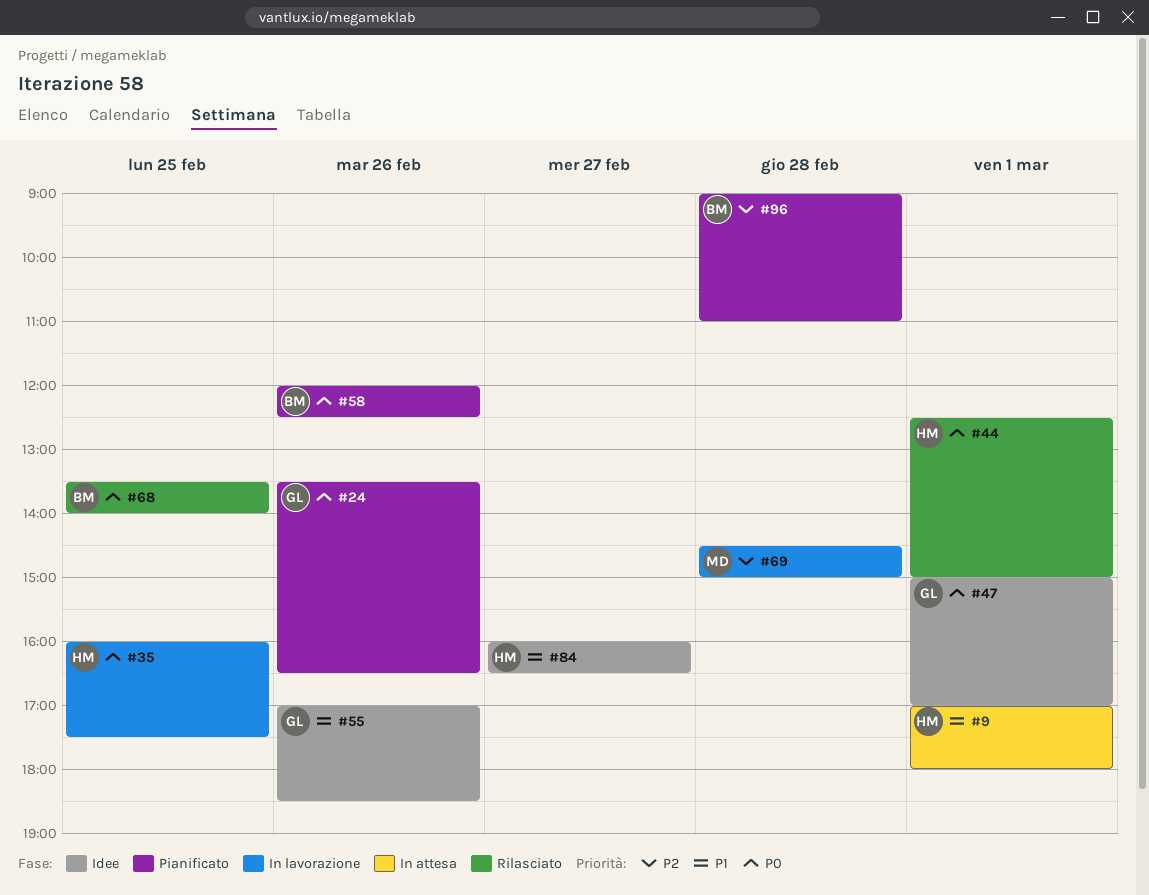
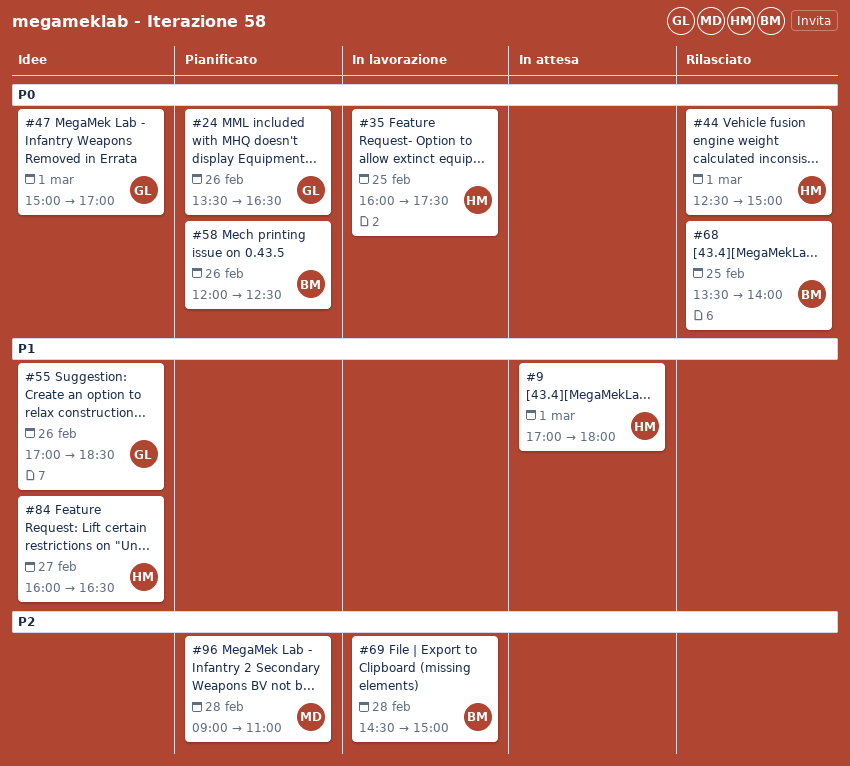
#69, owner: MD -> BM
#96, owner: BM -> MD

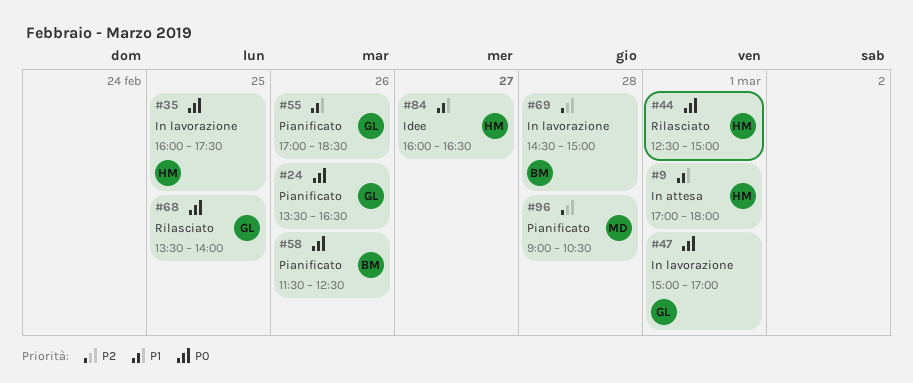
#47, status: Idee -> In lavorazione
#55, status: Idee -> Pianificato
#58, begins: 12:00 -> 11:30
#68, owner: BM -> GL
#96, ends: 11:00 -> 10:30

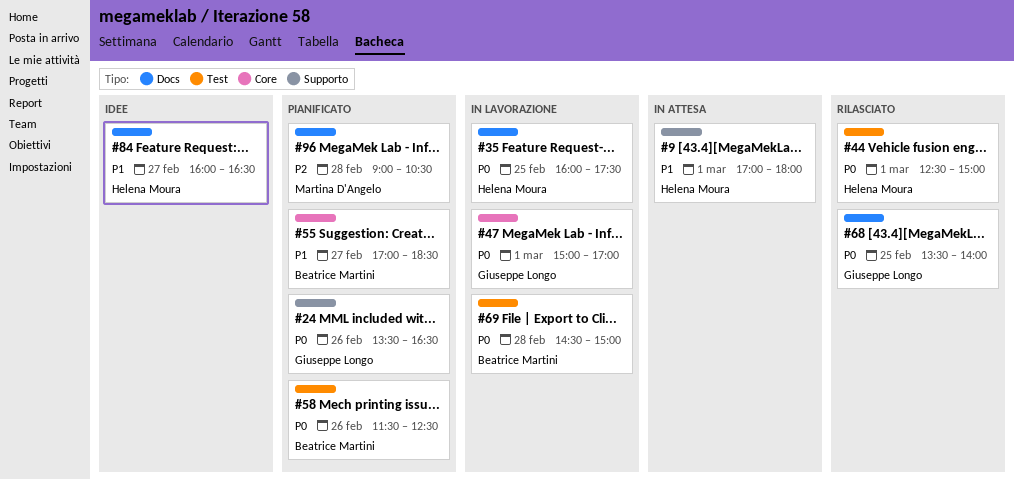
#55, owner: Giuseppe Longo -> Beatrice Martini
#55, day: Feb 26 -> Feb 27
#69, priority: P2 -> P0

